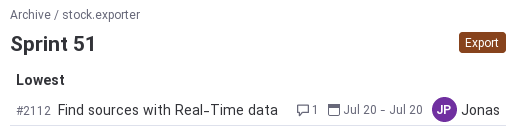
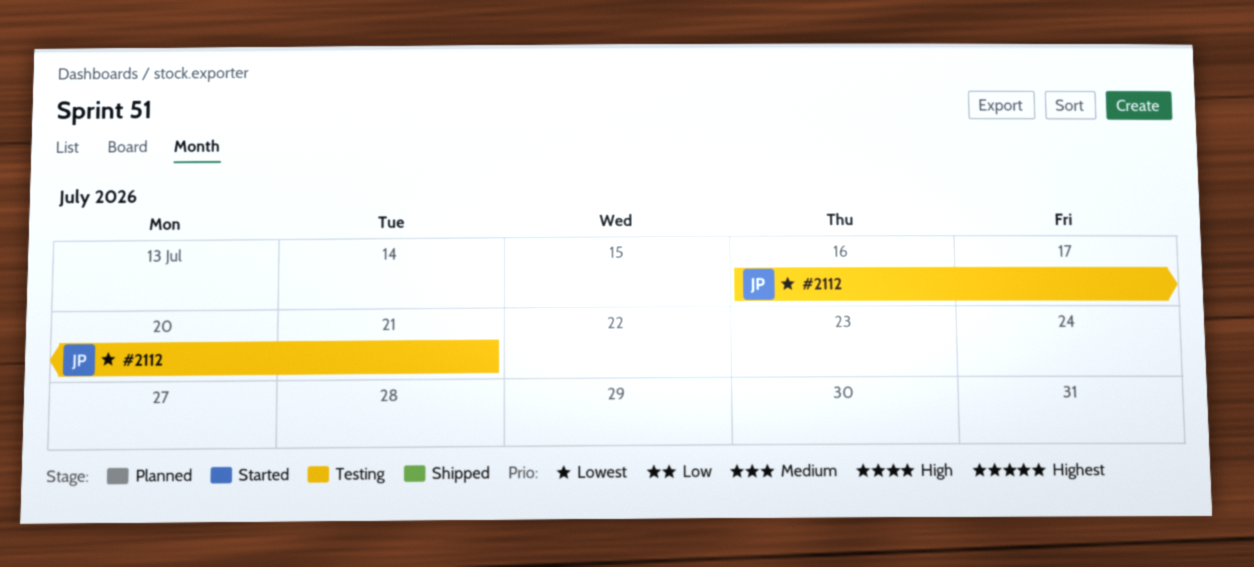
#2112, start: Jul 20 -> Jul 16
#2112, due: Jul 20 -> Jul 21

